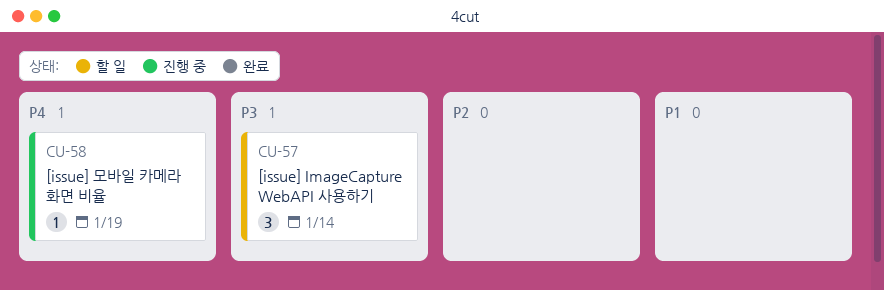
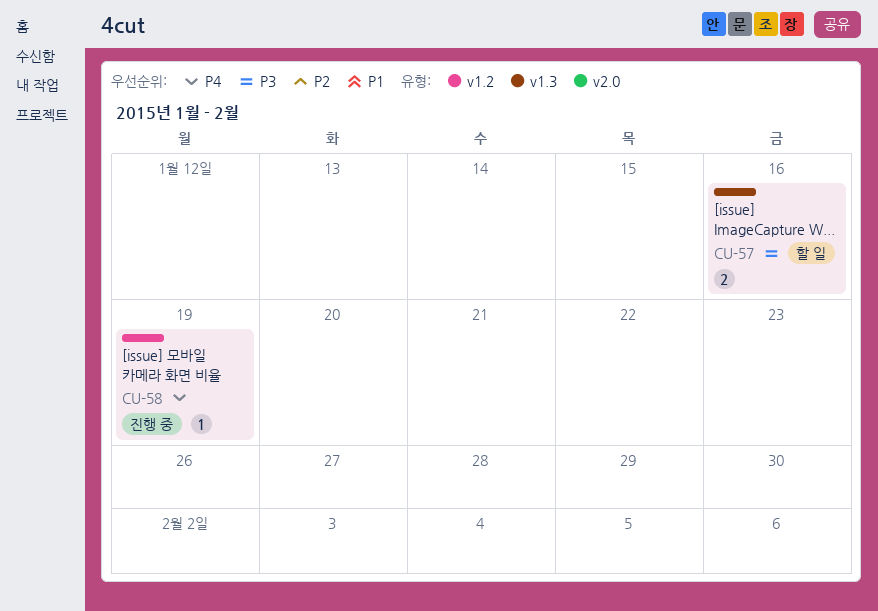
CU-57, estimate: 3 -> 2
CU-57, due: Jan 14 -> Jan 16

